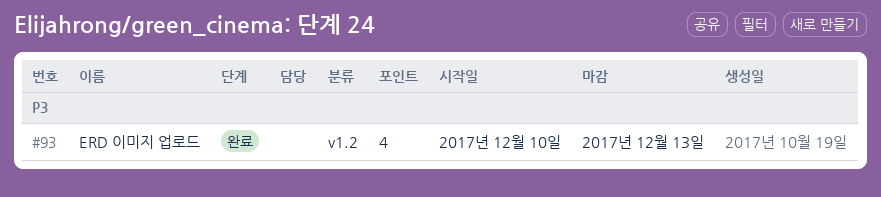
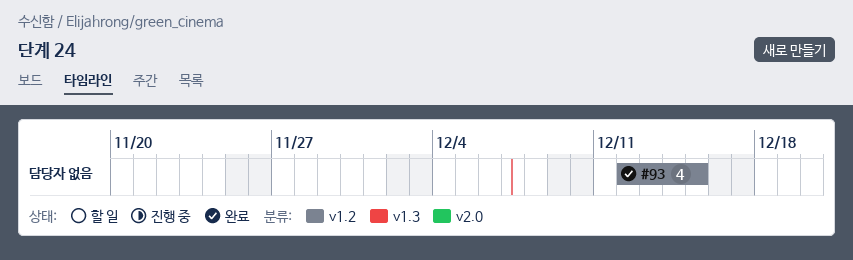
#93, start: Dec 10 -> Dec 12
#93, due: Dec 13 -> Dec 15

